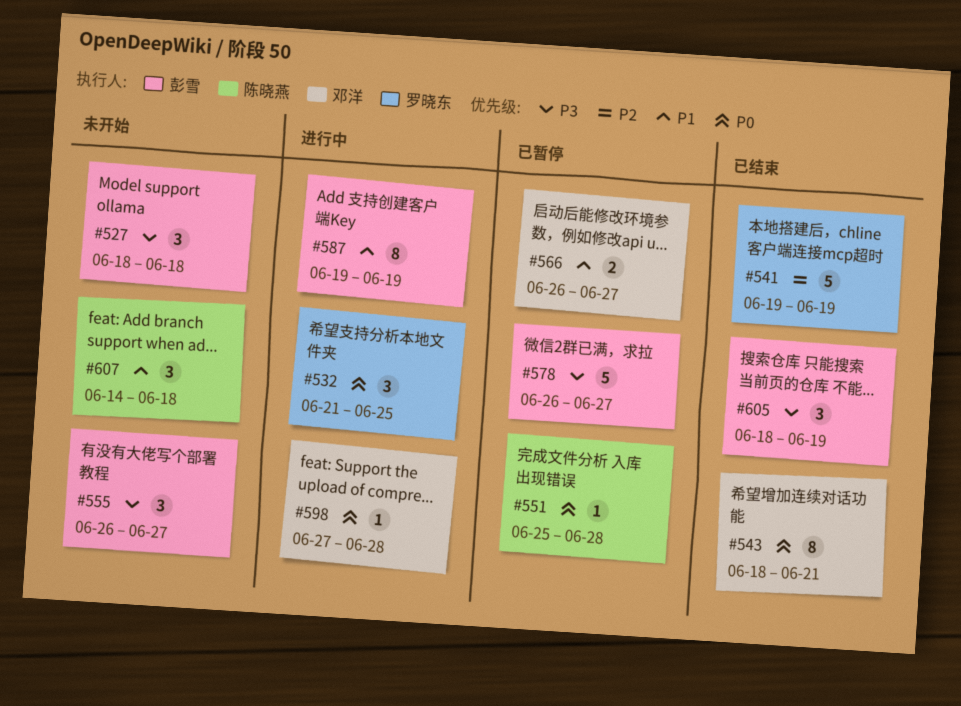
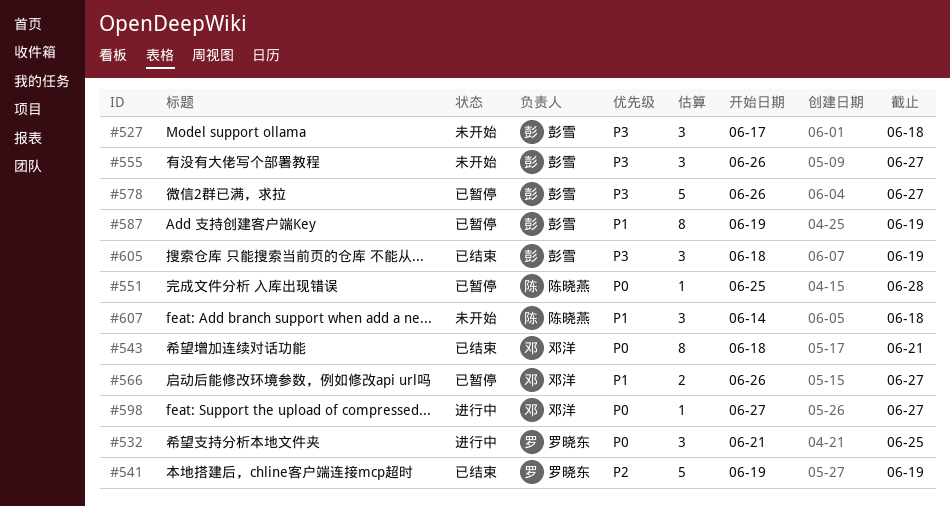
#527, start: Jun 18 -> Jun 17
#587, status: 进行中 -> 已暂停
#598, due: Jun 28 -> Jun 27

